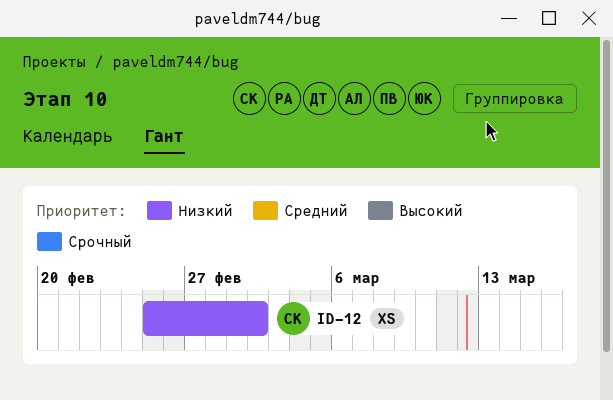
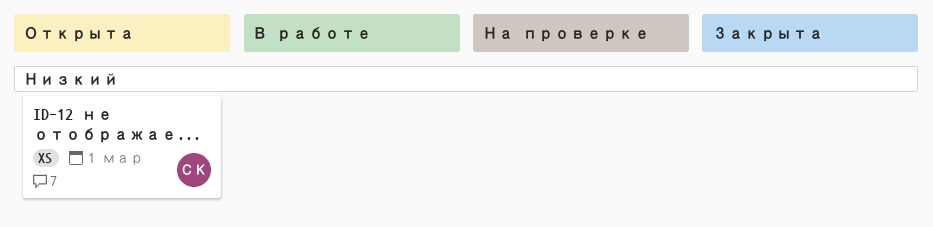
ID-12, due: Mar 2 -> Mar 1

